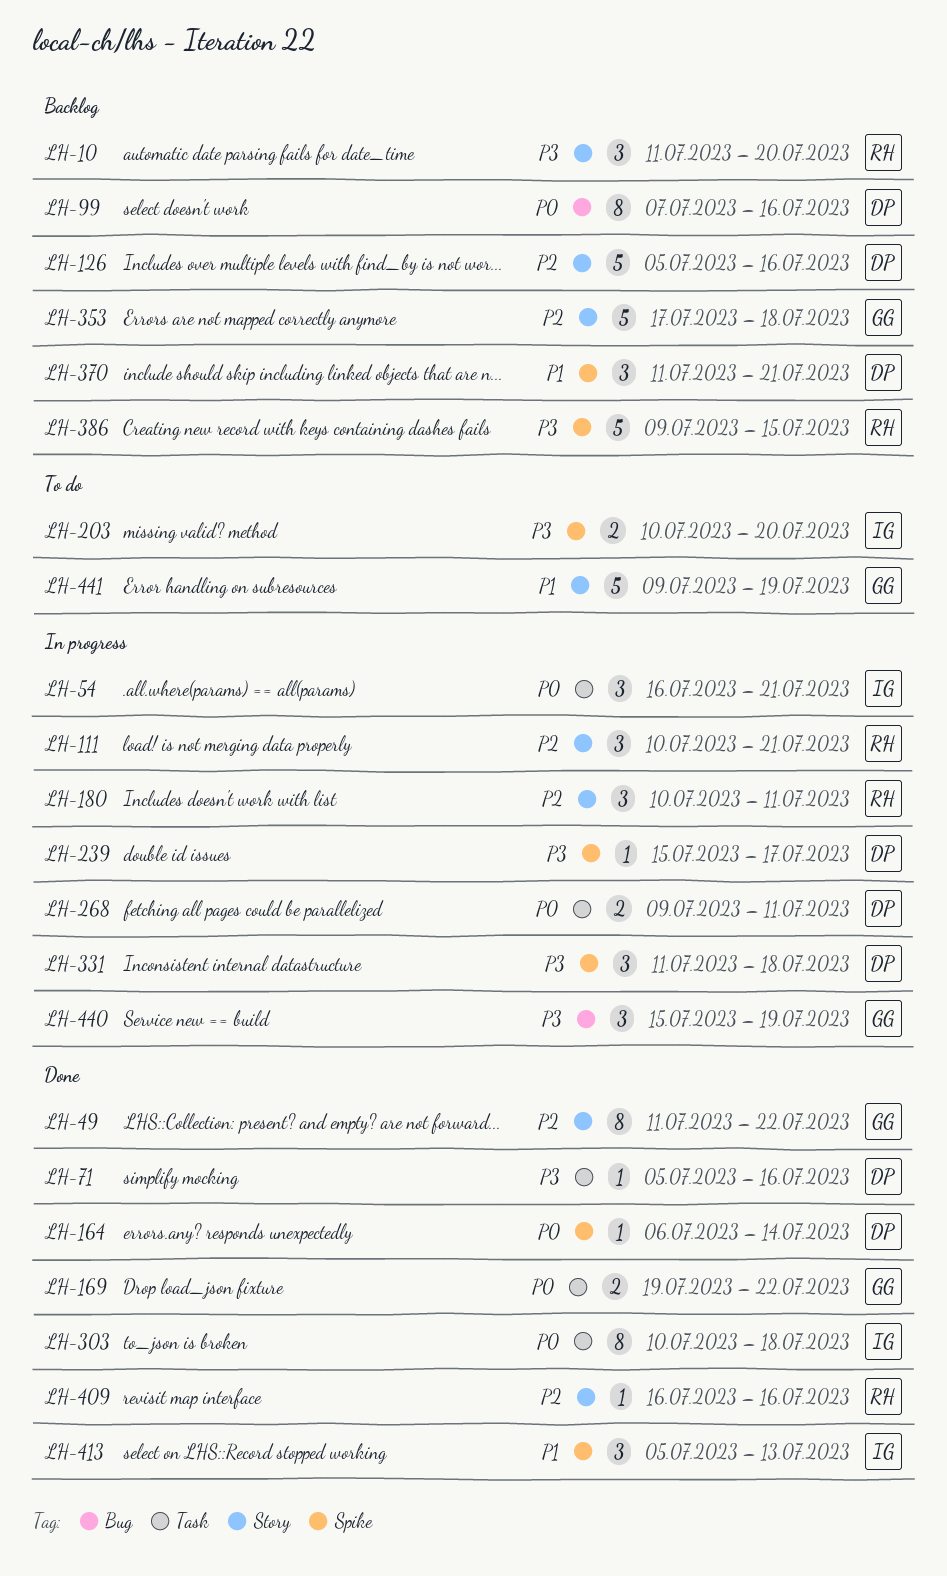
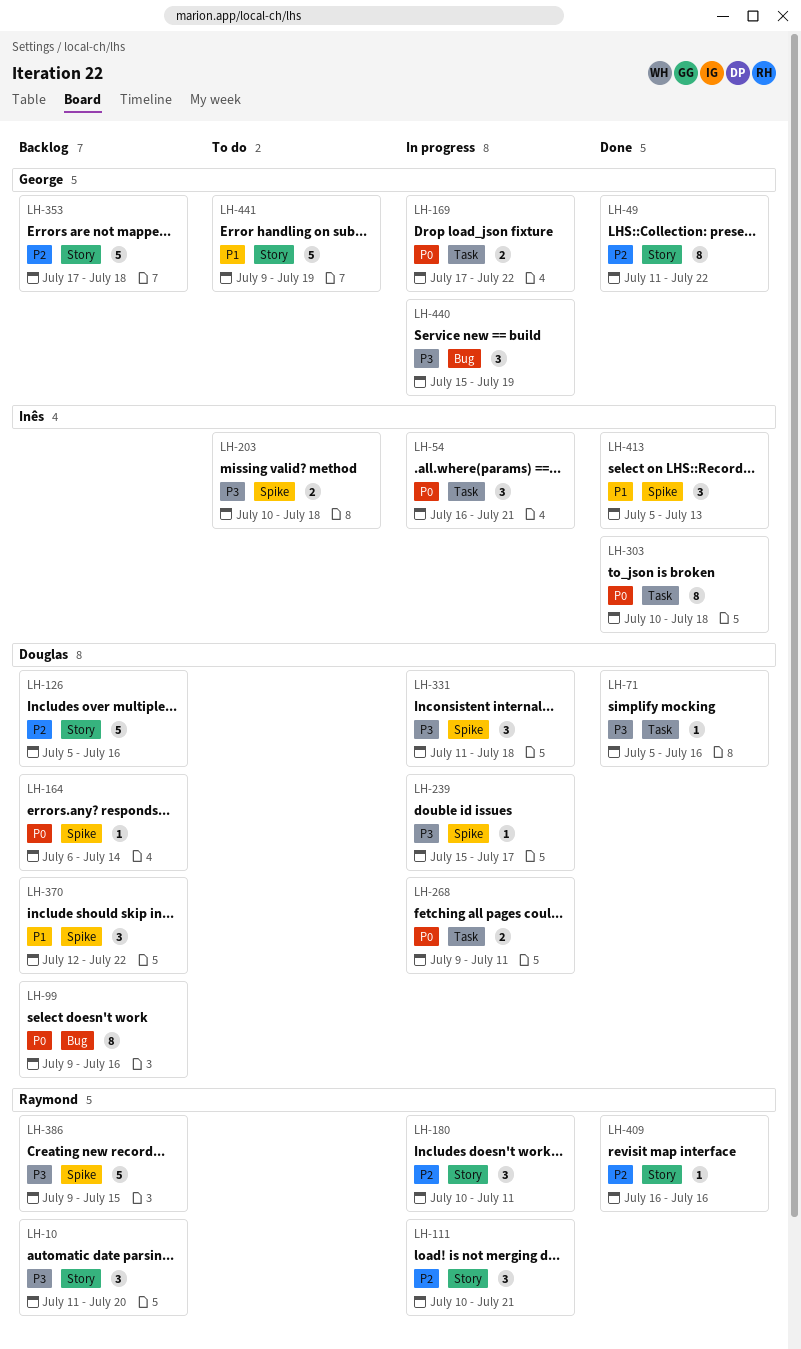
LH-99, start: Jul 7 -> Jul 9
LH-164, status: Done -> Backlog
LH-169, status: Done -> In progress
LH-169, start: Jul 19 -> Jul 17
LH-203, due: Jul 20 -> Jul 18
LH-370, start: Jul 11 -> Jul 12
LH-370, due: Jul 21 -> Jul 22

